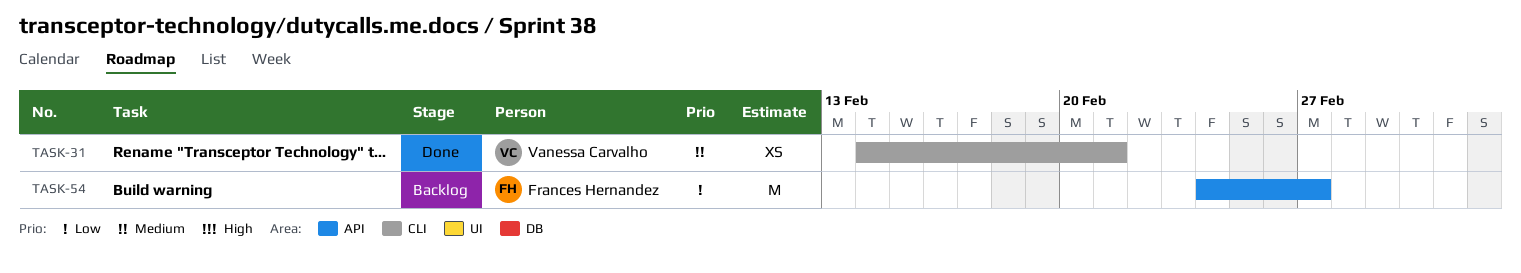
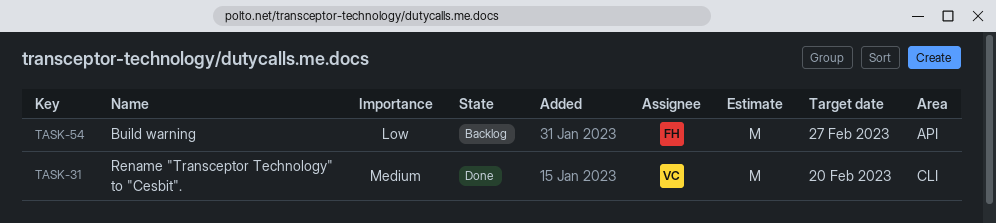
TASK-31, estimate: XS -> M
TASK-31, due: Feb 21 -> Feb 20

